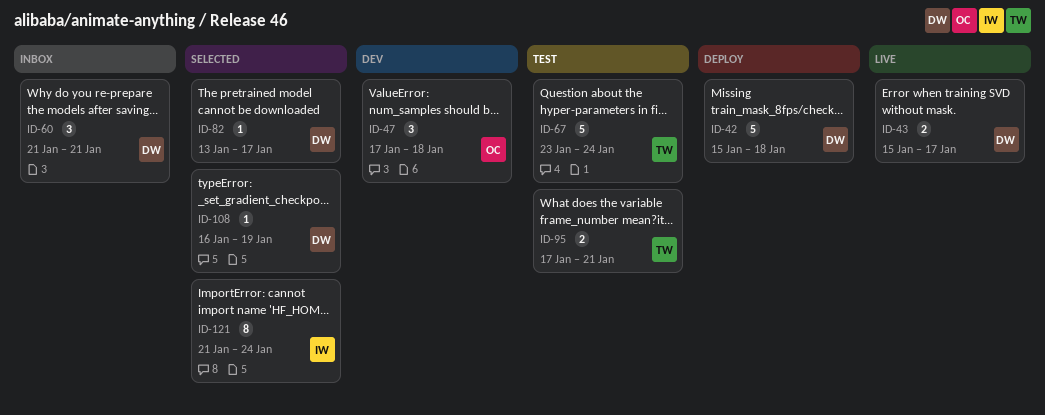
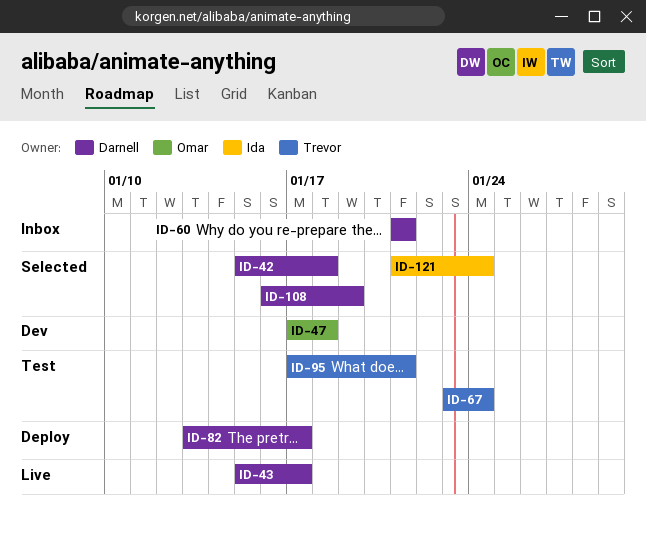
ID-42, status: Deploy -> Selected
ID-82, status: Selected -> Deploy

